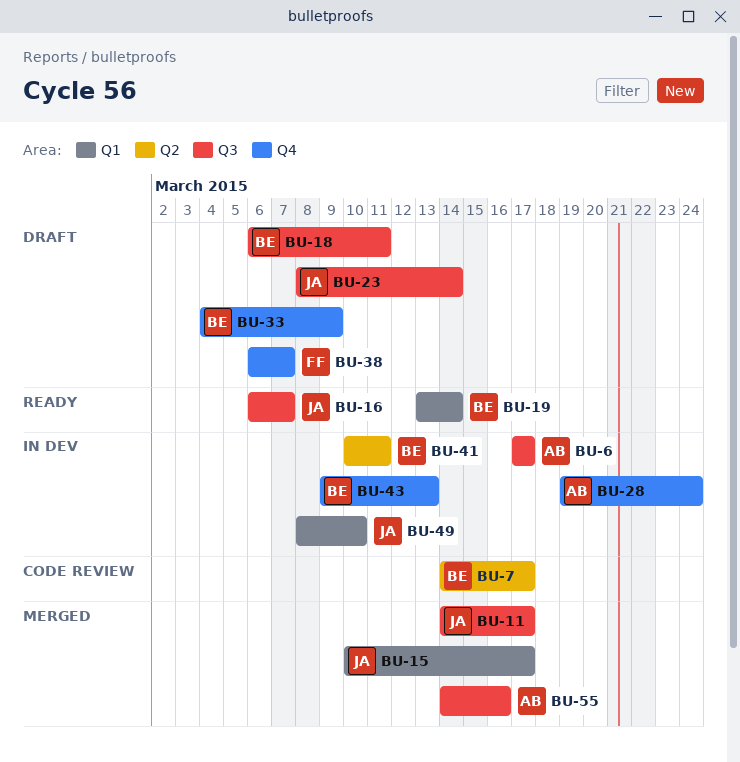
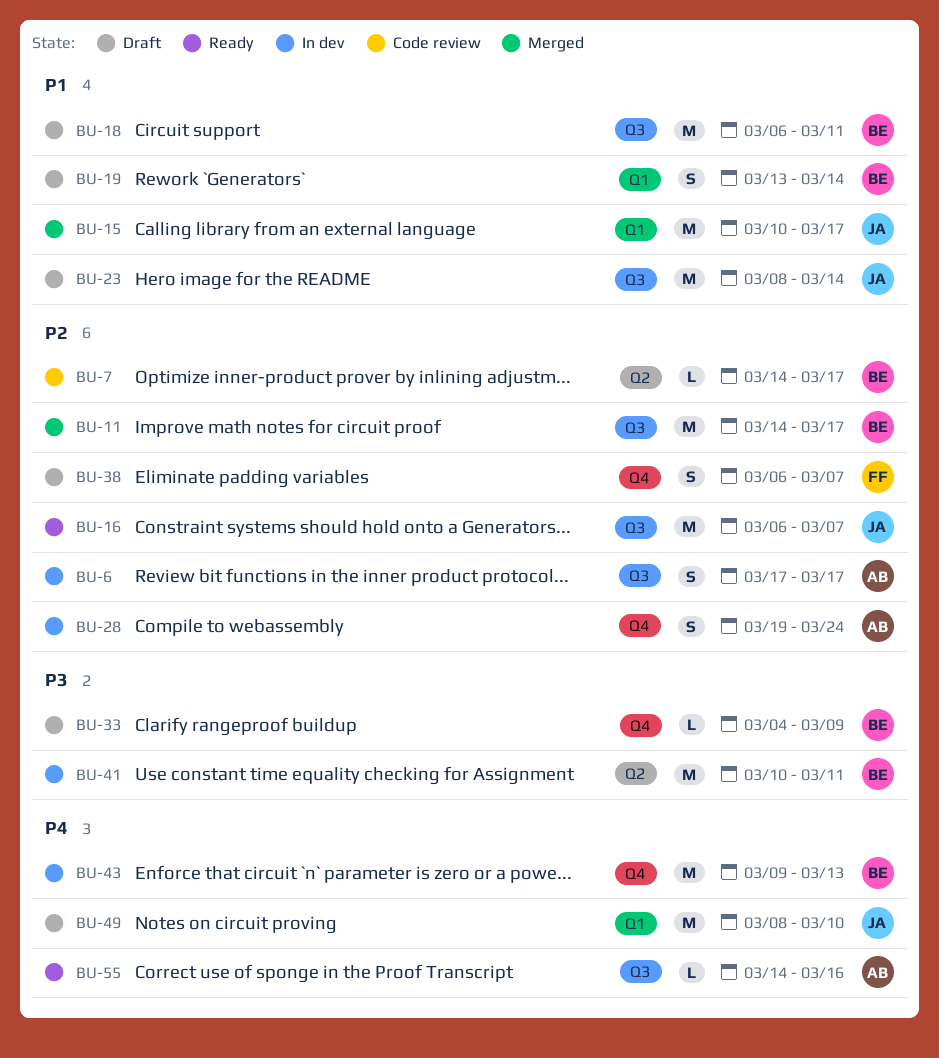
BU-11, owner: JA -> BE
BU-19, status: Ready -> Draft
BU-49, status: In dev -> Draft
BU-55, status: Merged -> Ready

